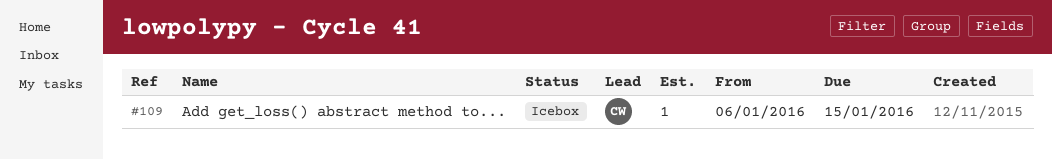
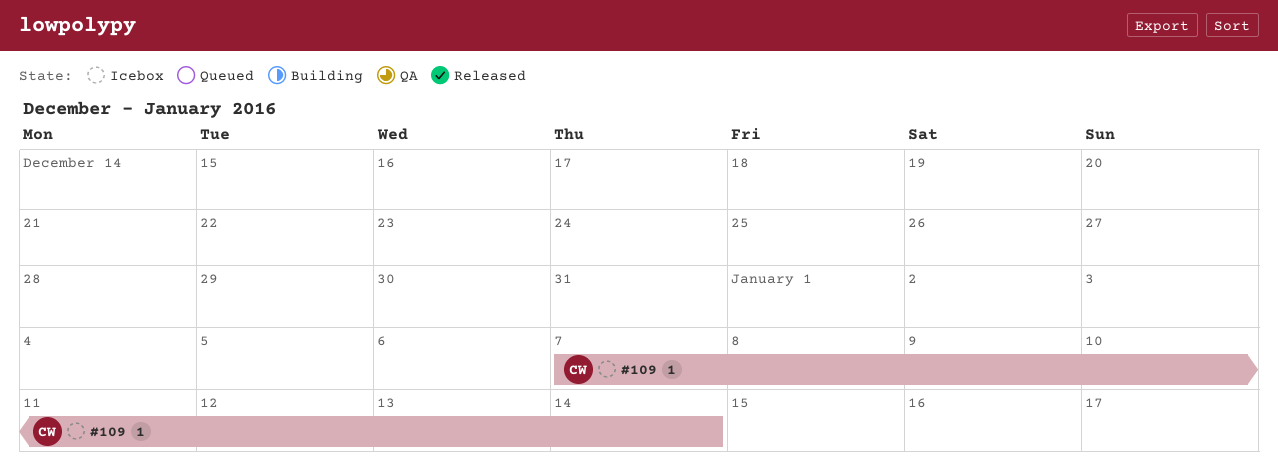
#109, start: Jan 6 -> Jan 7
#109, due: Jan 15 -> Jan 14

